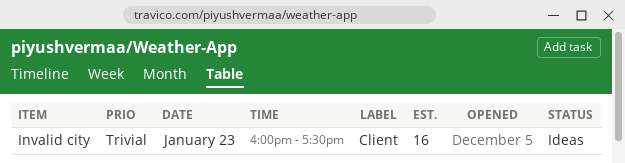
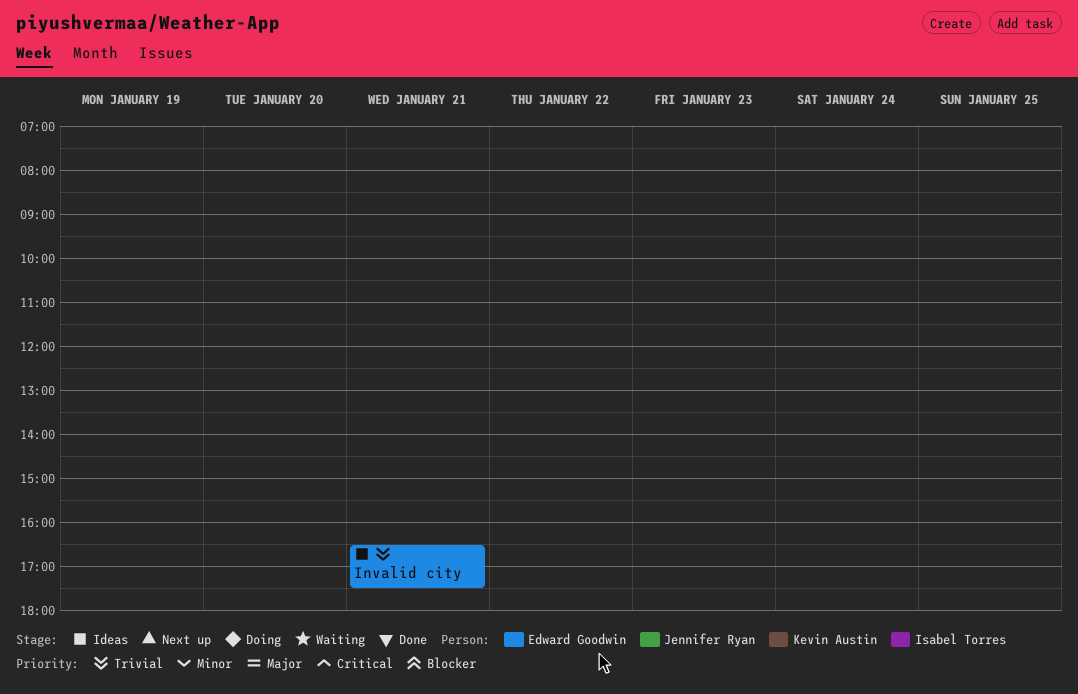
Invalid city, day: Jan 23 -> Jan 21
Invalid city, begins: 16:00 -> 16:30

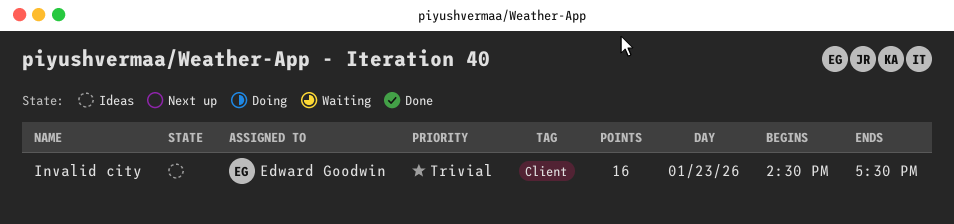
Invalid city, day: Jan 21 -> Jan 23
Invalid city, begins: 16:30 -> 14:30

